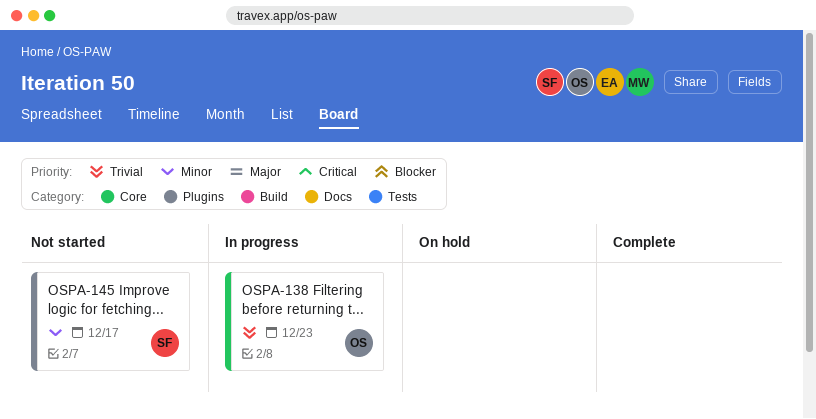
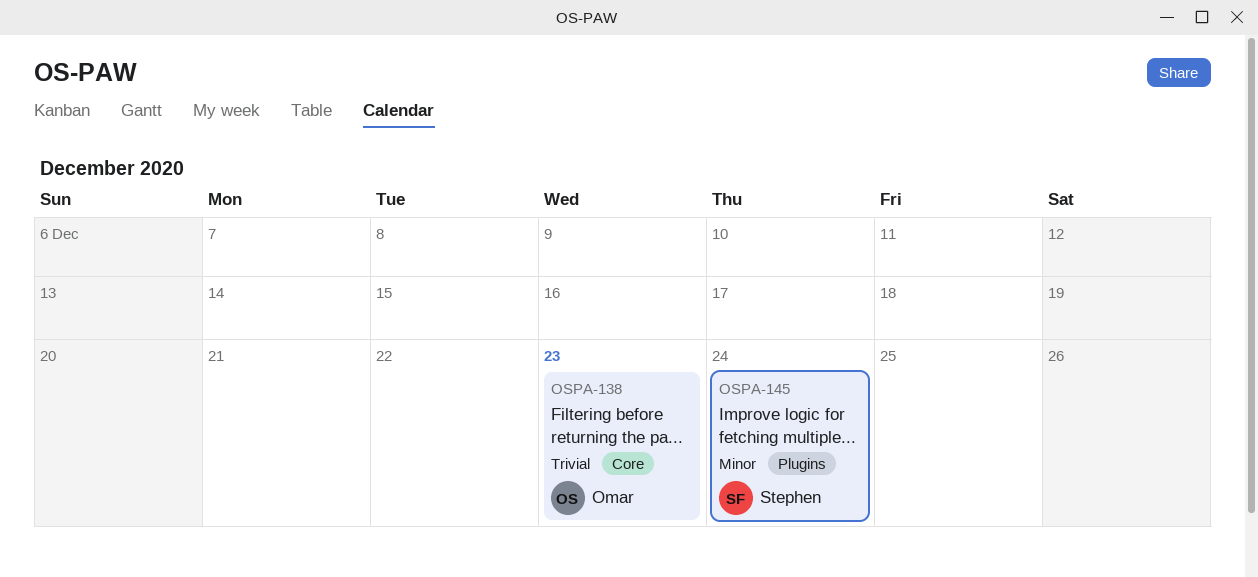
OSPA-145, due: Dec 17 -> Dec 24

